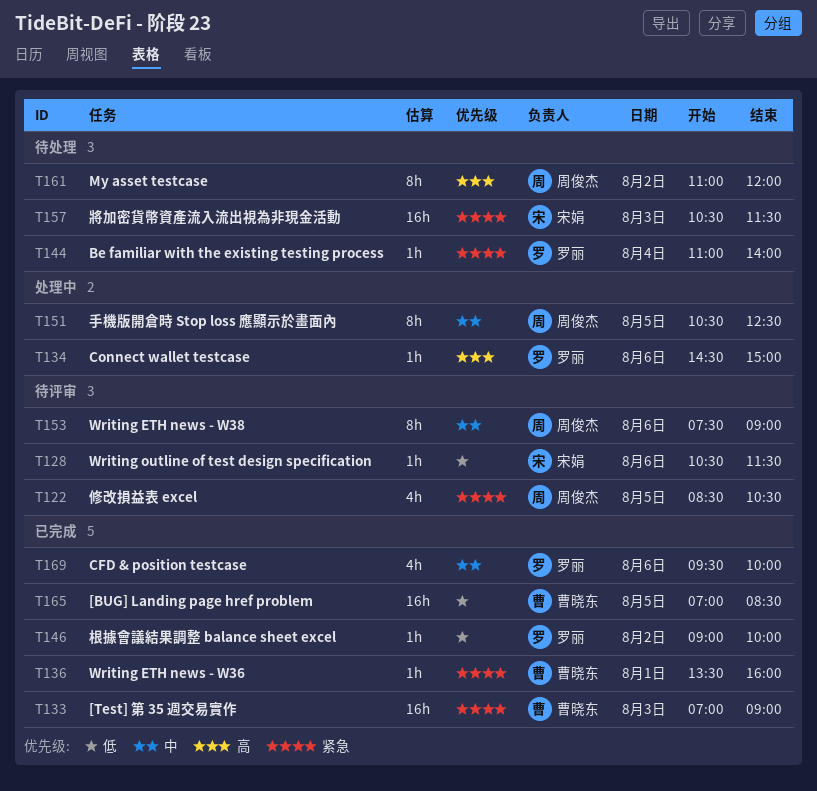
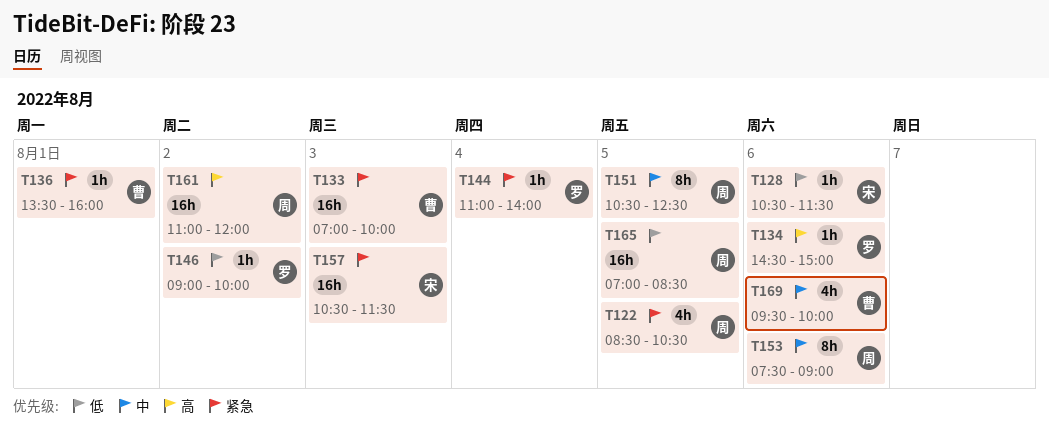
T133, ends: 09:00 -> 10:00
T161, estimate: 8h -> 16h
T165, owner: 曹晓东 -> 周俊杰
T169, owner: 罗丽 -> 曹晓东

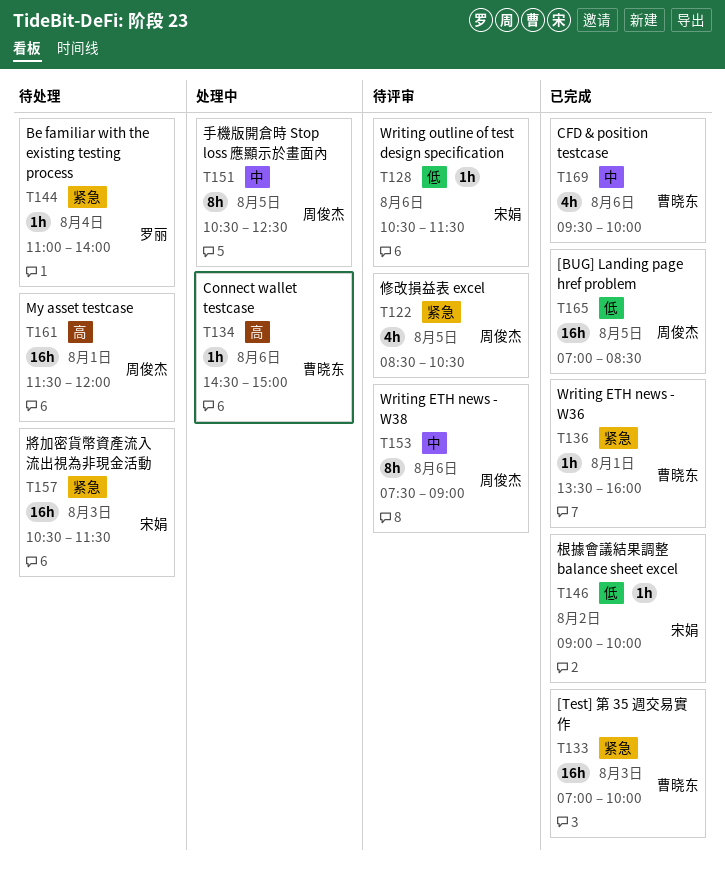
T134, owner: 罗丽 -> 曹晓东
T146, owner: 罗丽 -> 宋娟
T161, day: Aug 2 -> Aug 1
T161, begins: 11:00 -> 11:30

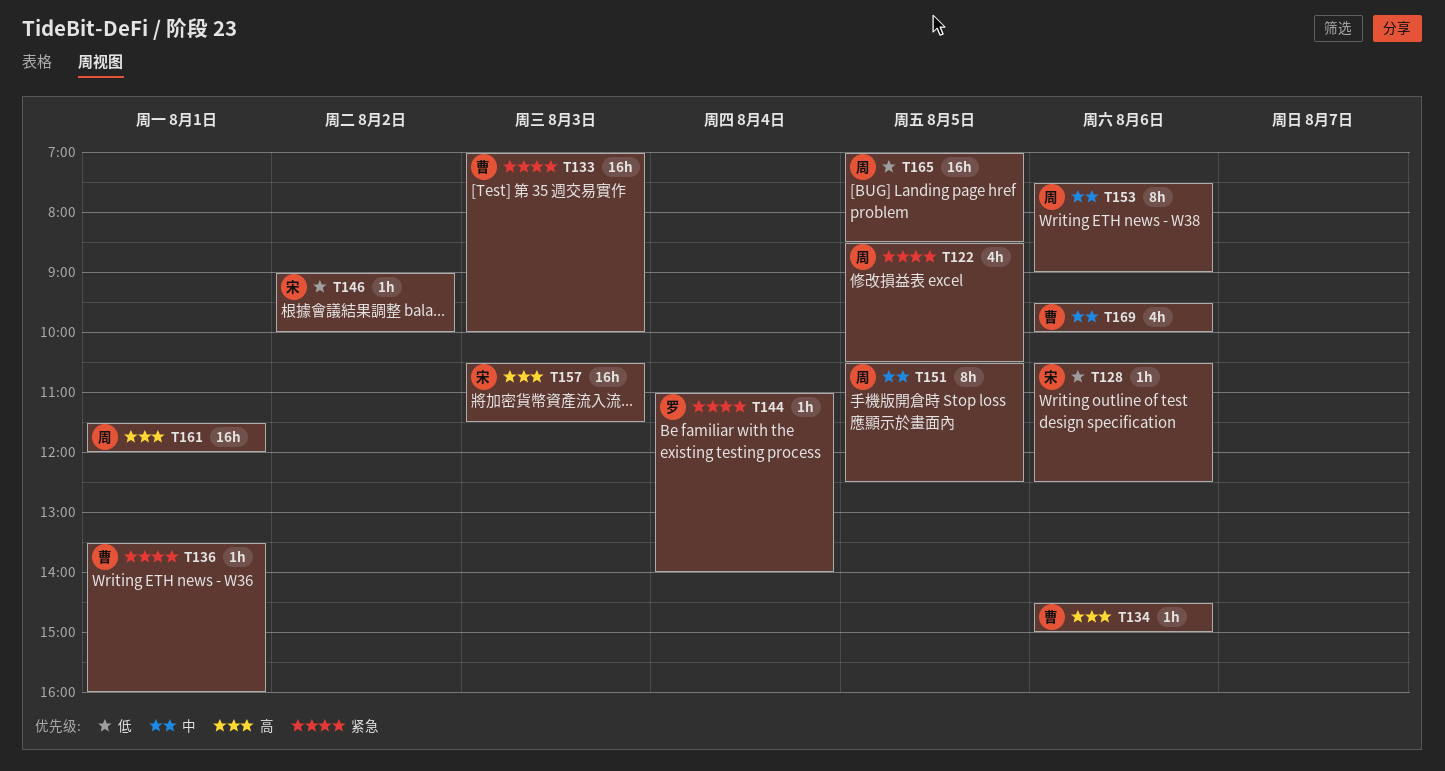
T128, ends: 11:30 -> 12:30
T157, priority: 紧急 -> 高

